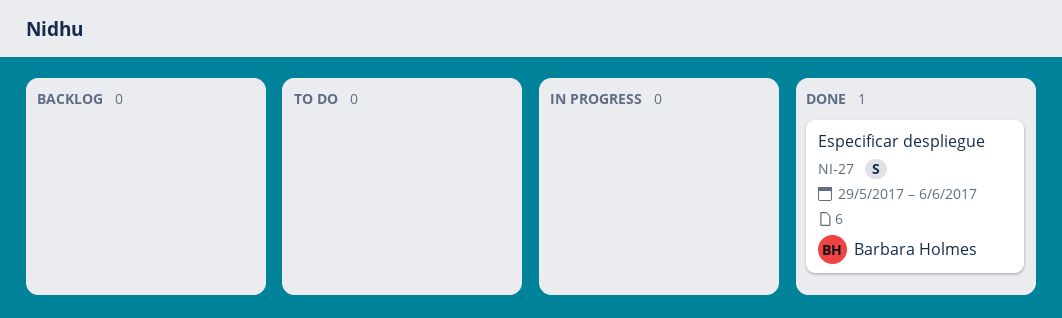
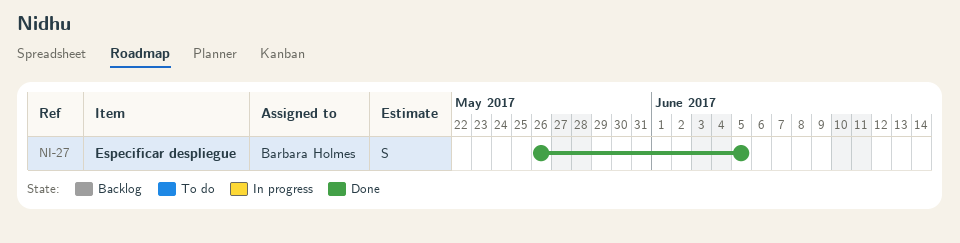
NI-27, start: May 29 -> May 26
NI-27, due: Jun 6 -> Jun 5

